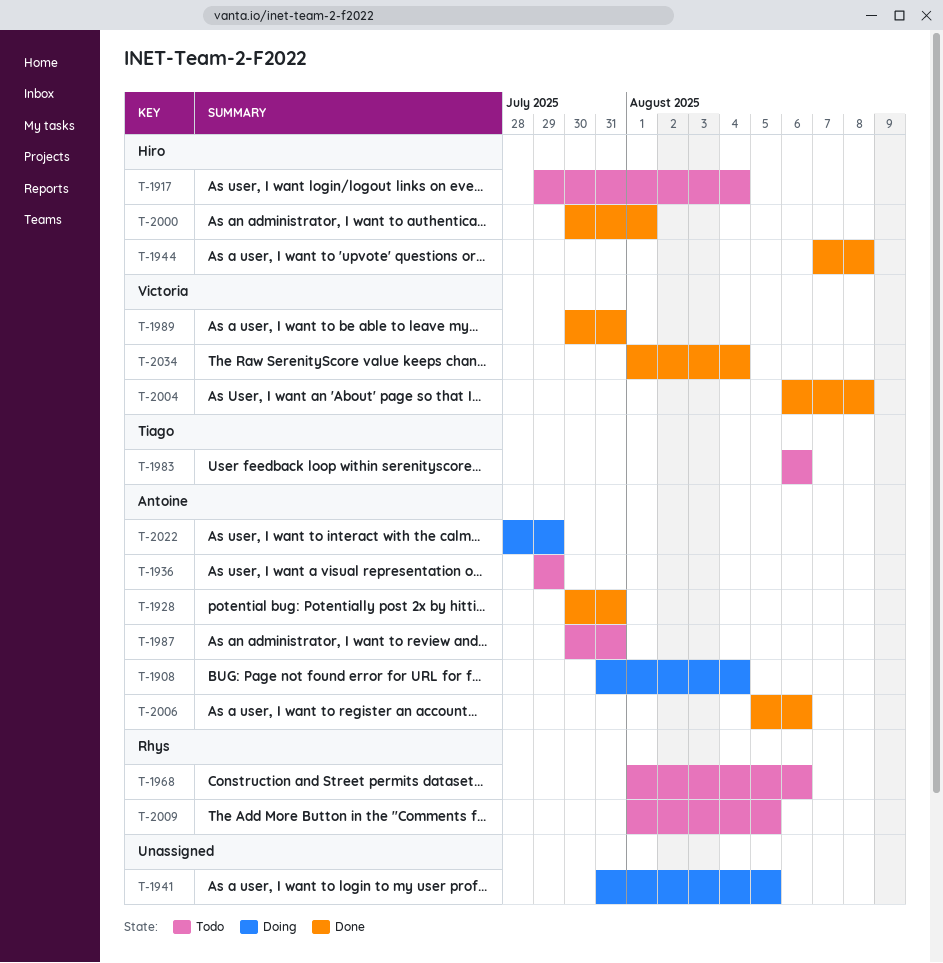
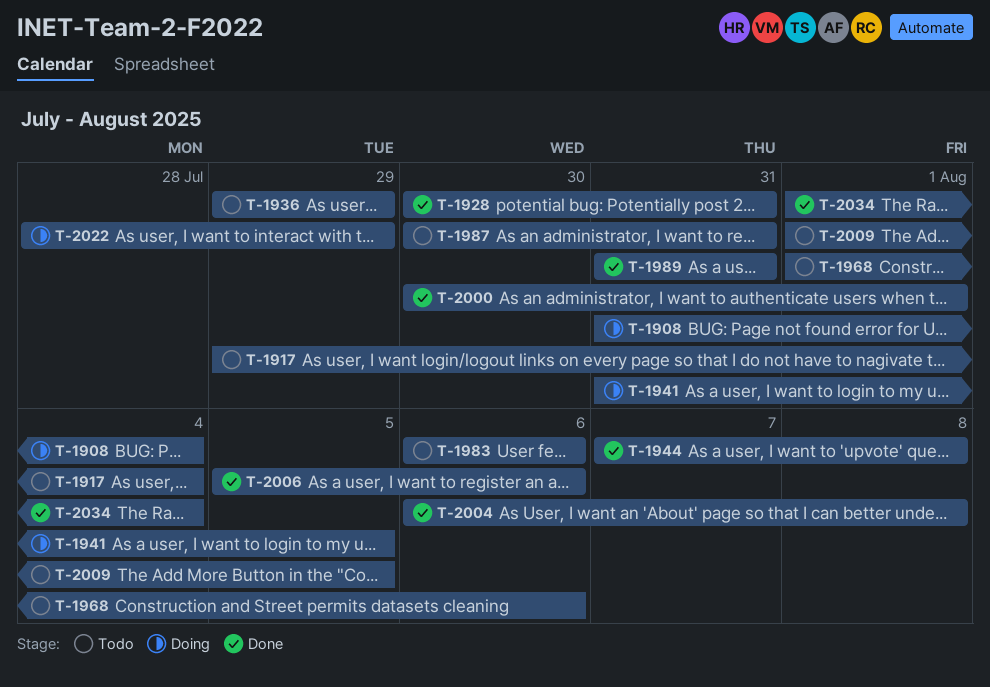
T-1989, start: Jul 30 -> Jul 31

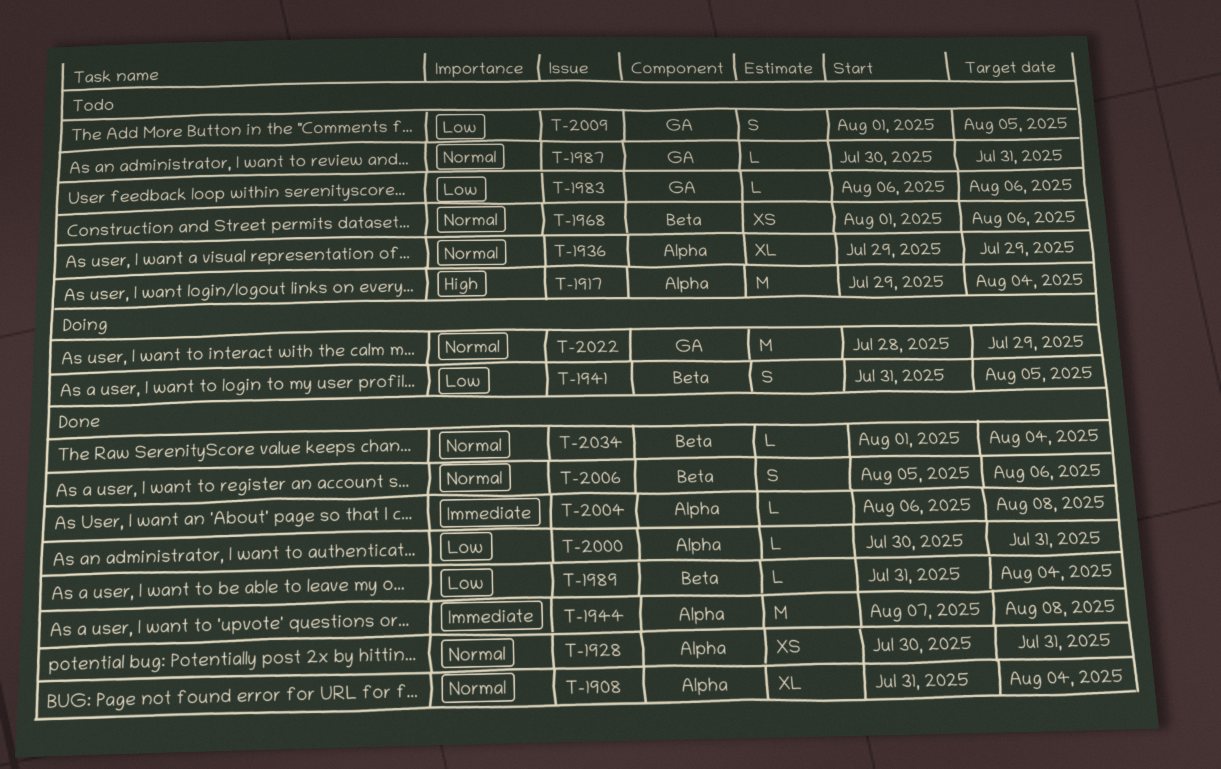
T-1908, status: Doing -> Done
T-1989, due: Jul 31 -> Aug 4
T-2000, due: Aug 1 -> Jul 31

